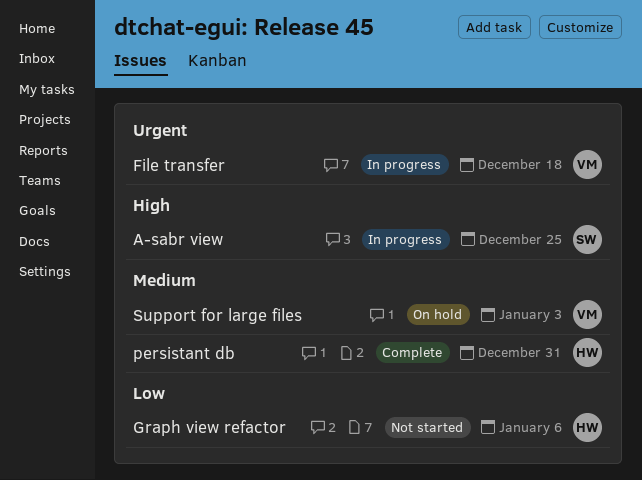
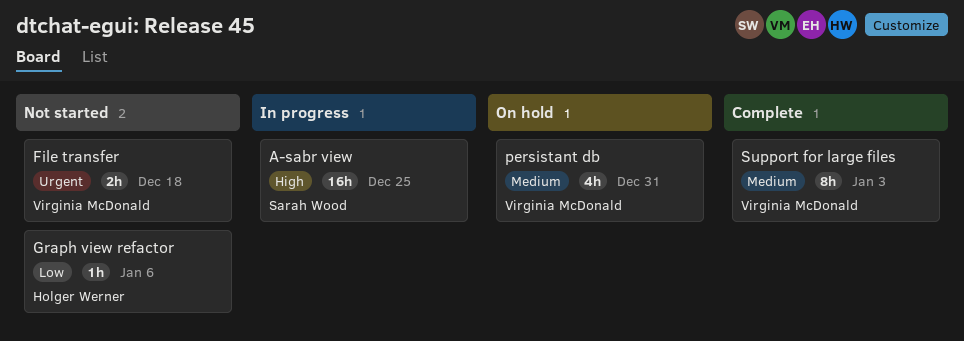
File transfer, status: In progress -> Not started
persistant db, status: Complete -> On hold
persistant db, owner: Holger Werner -> Virginia McDonald
Support for large files, status: On hold -> Complete

